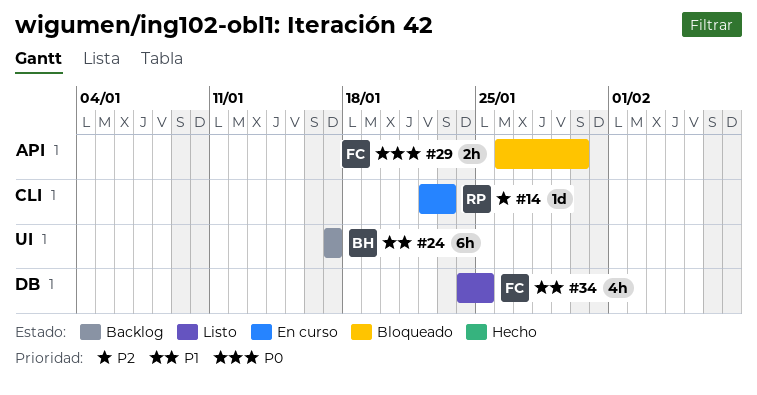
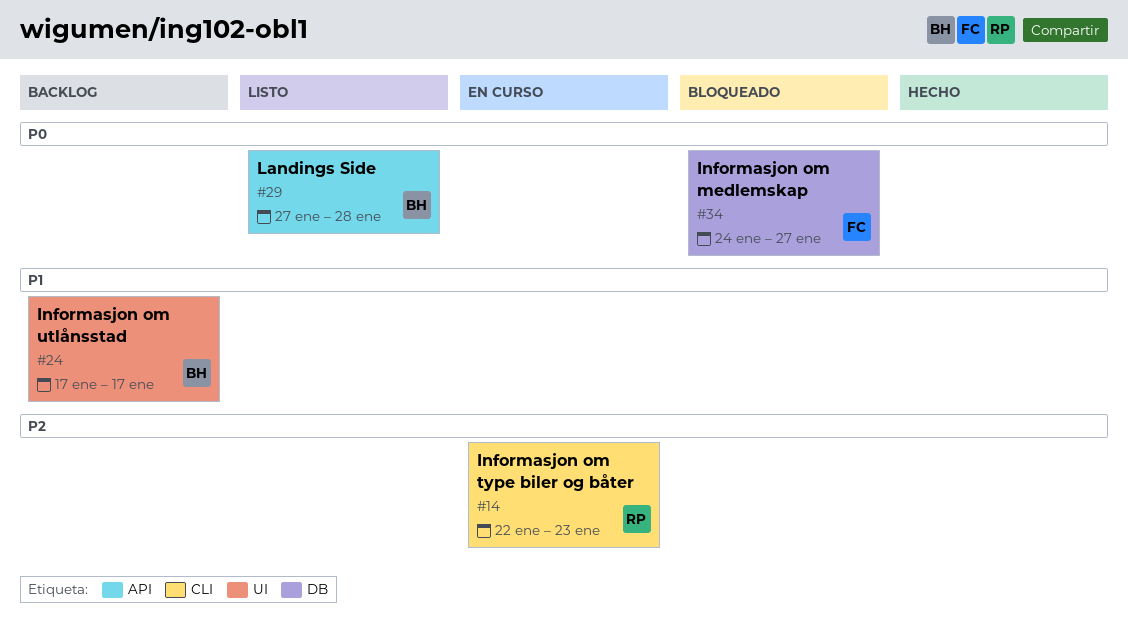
#29, status: Bloqueado -> Listo
#29, owner: FC -> BH
#29, start: Jan 26 -> Jan 27
#29, due: Jan 30 -> Jan 28
#34, status: Listo -> Bloqueado
#34, priority: P1 -> P0
#34, due: Jan 25 -> Jan 27

